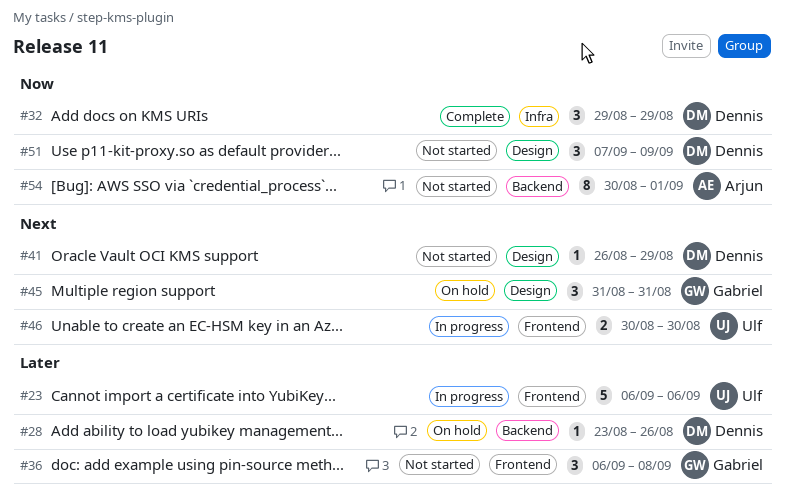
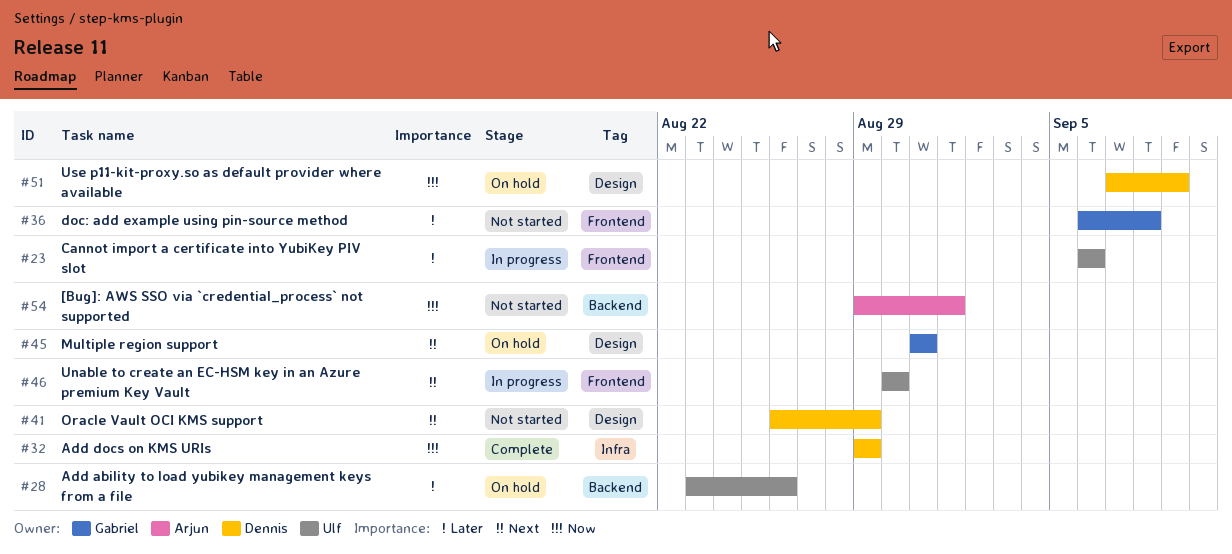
#28, owner: Dennis -> Ulf
#51, status: Not started -> On hold
#54, start: Aug 30 -> Aug 29

